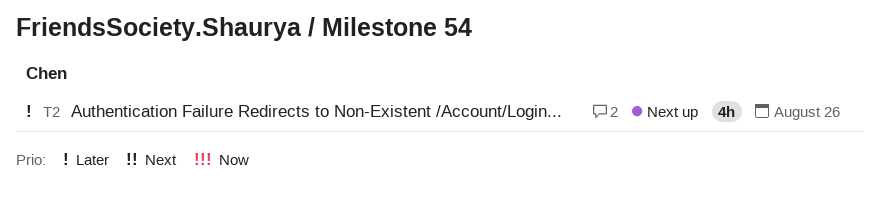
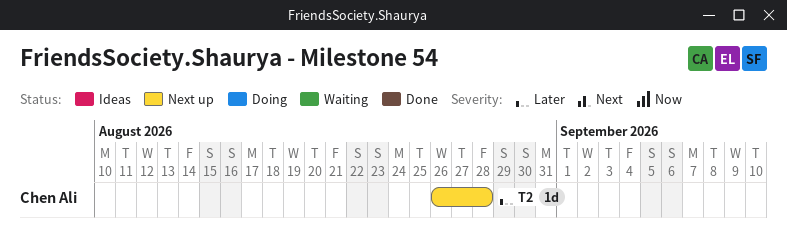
T2, estimate: 4h -> 1d
T2, due: Aug 26 -> Aug 28

